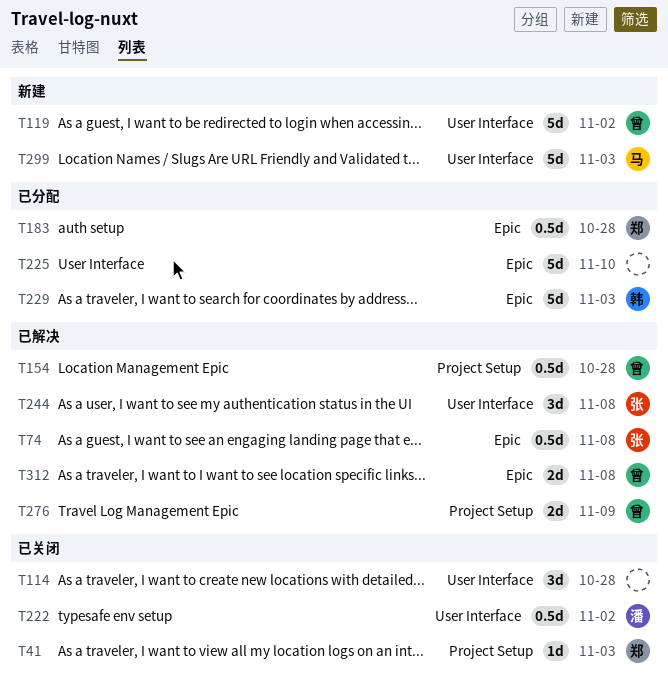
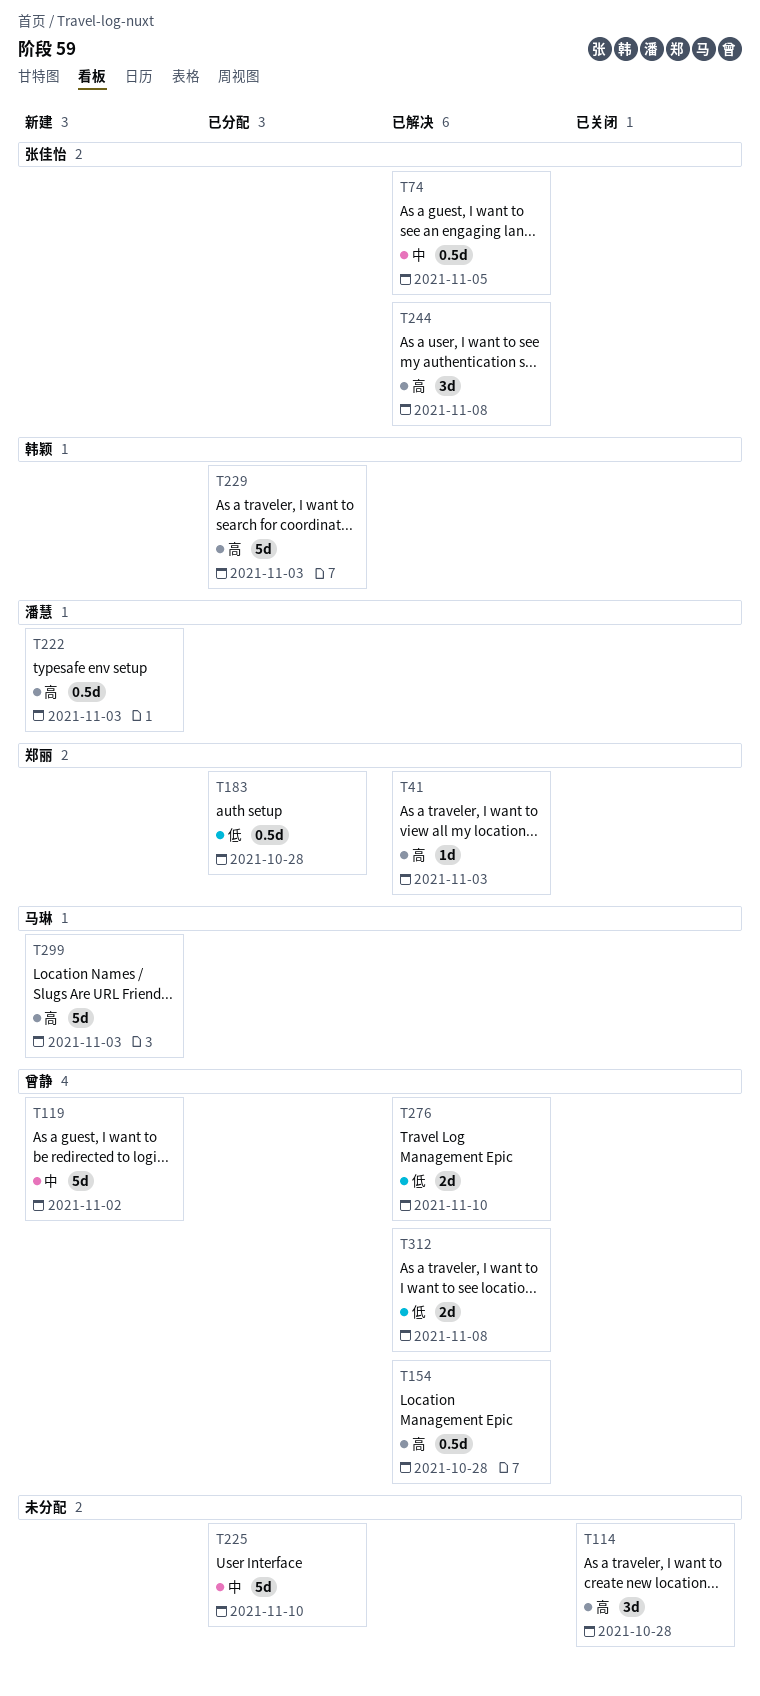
T41, status: 已关闭 -> 已解决
T74, due: Nov 8 -> Nov 5
T222, status: 已关闭 -> 新建
T222, due: Nov 2 -> Nov 3
T276, due: Nov 9 -> Nov 10

